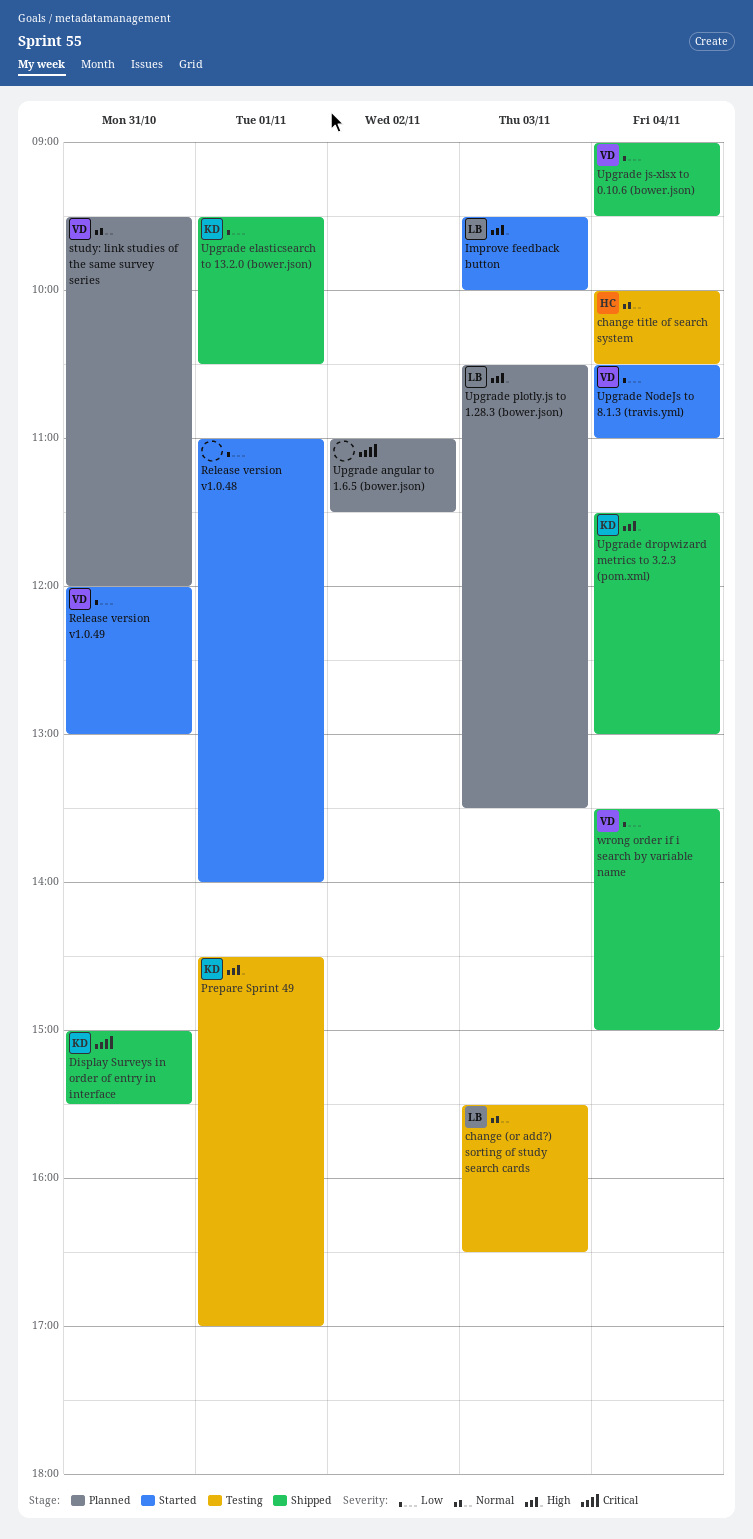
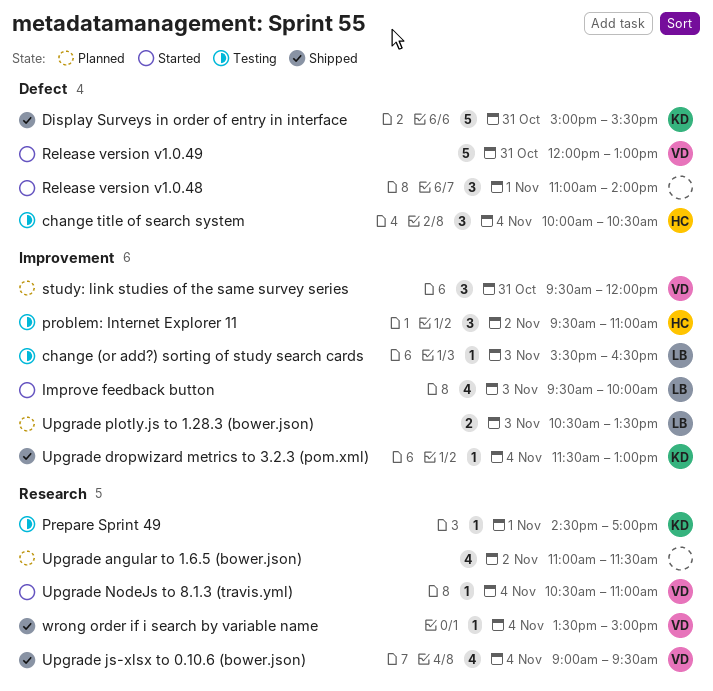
problem: Internet Explorer 11: none -> present
Upgrade elasticsearch to 13.2.0 (bower.json): present -> none

